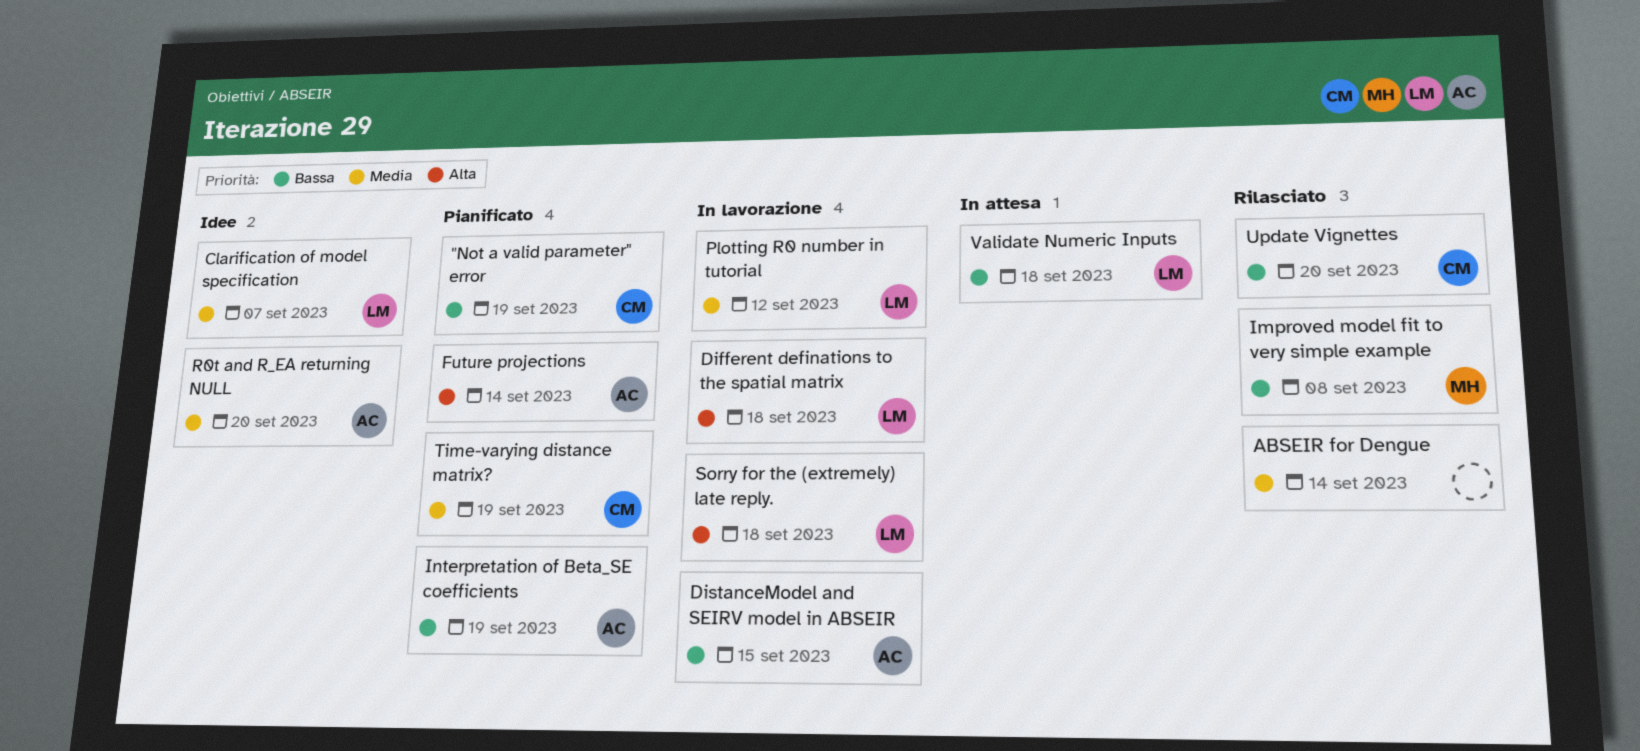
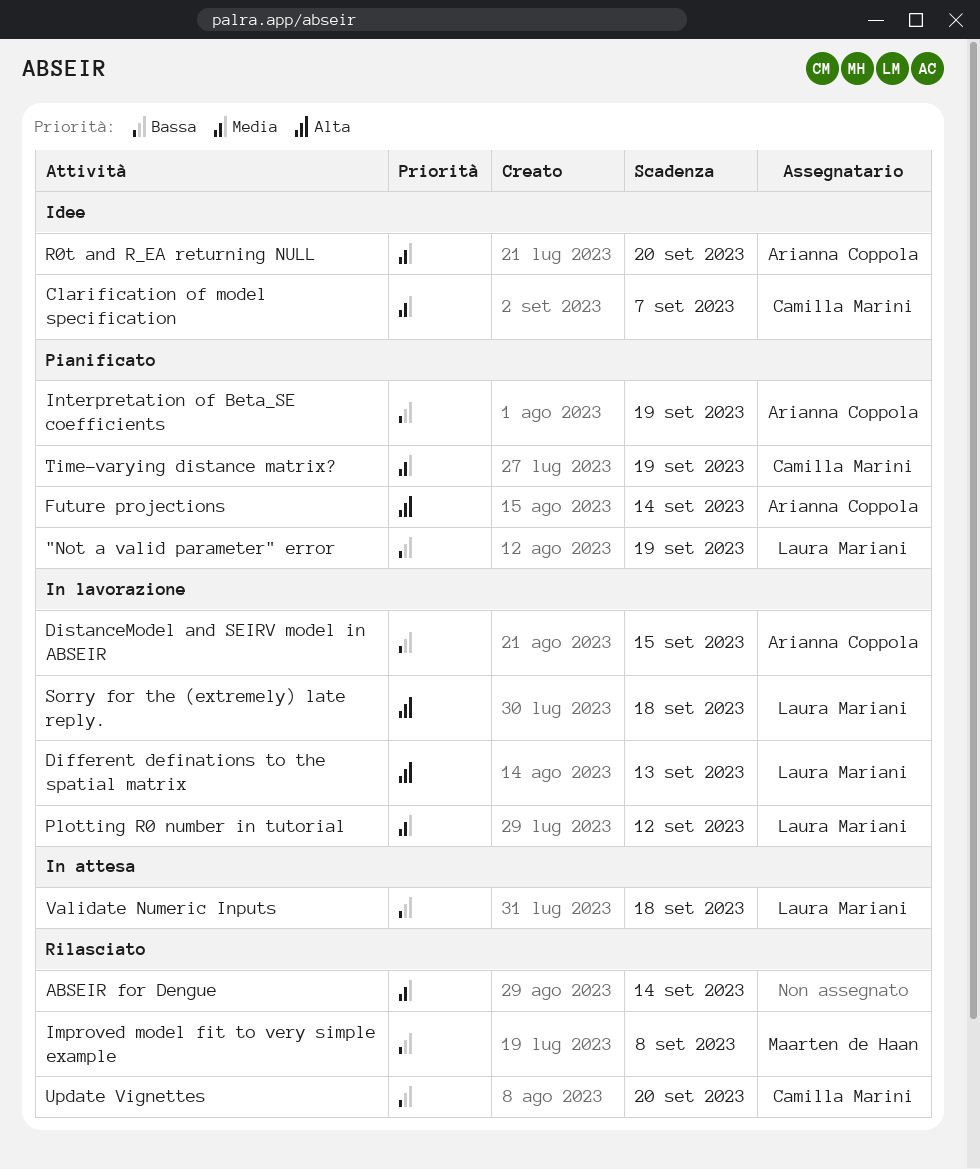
"Not a valid parameter" error, owner: Camilla Marini -> Laura Mariani
Clarification of model specification, owner: Laura Mariani -> Camilla Marini
Different definations to the spatial matrix, due: Sep 18 -> Sep 13

